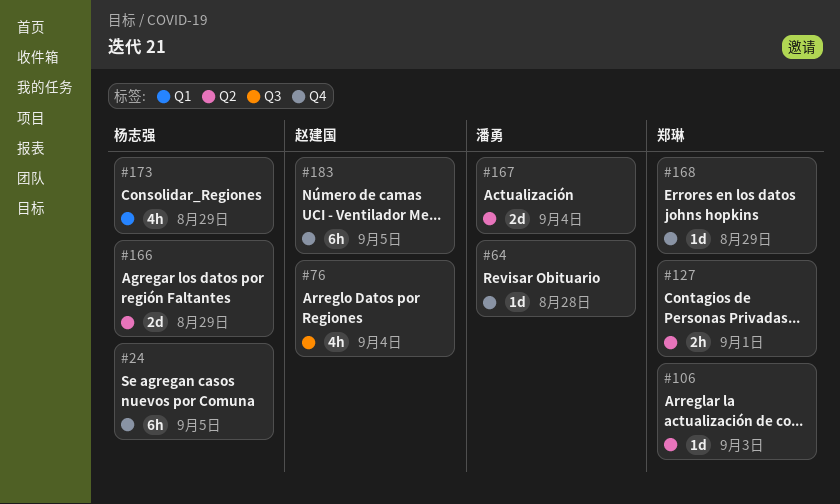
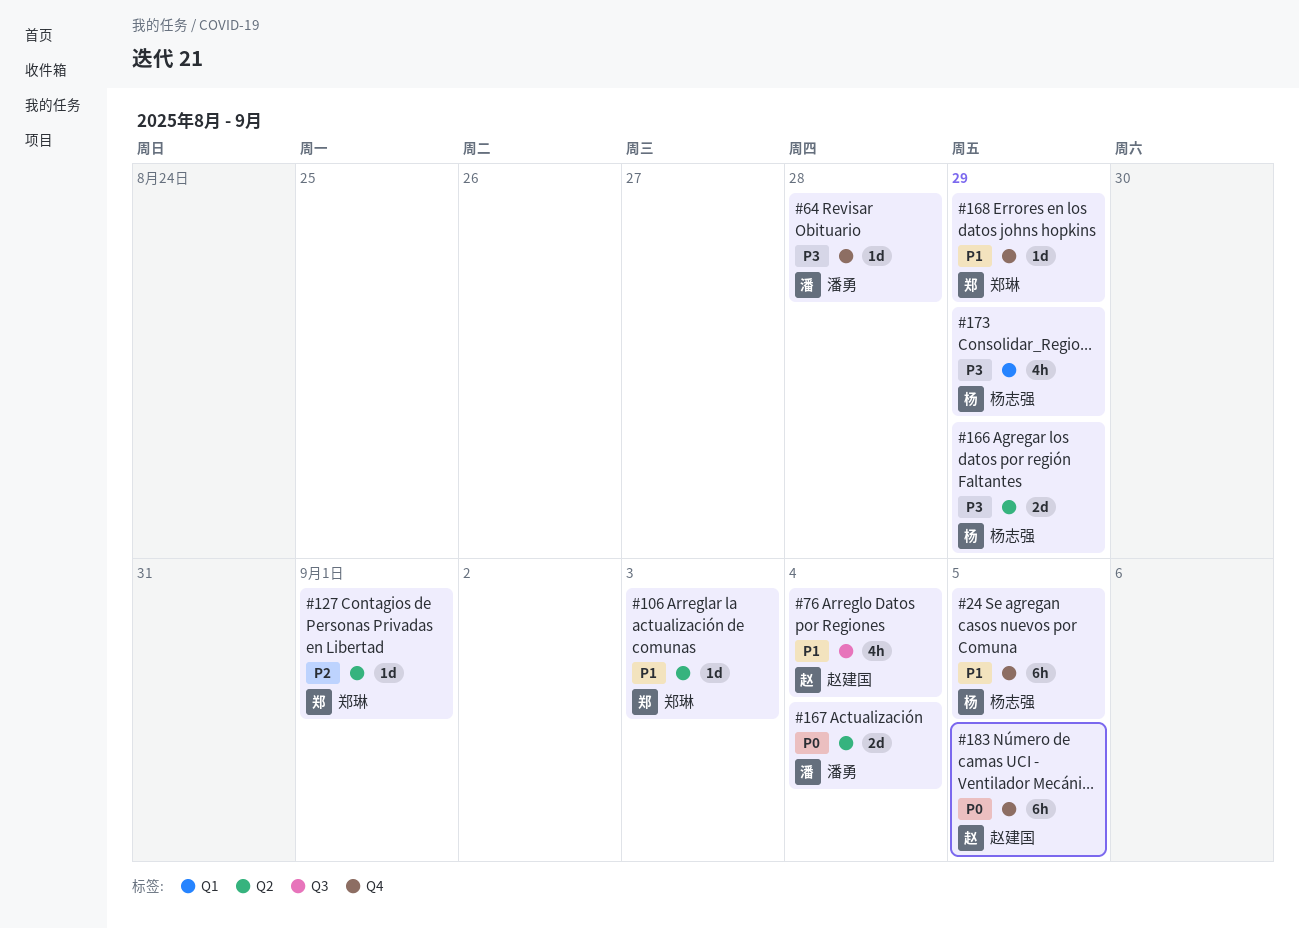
#127, estimate: 2h -> 1d

